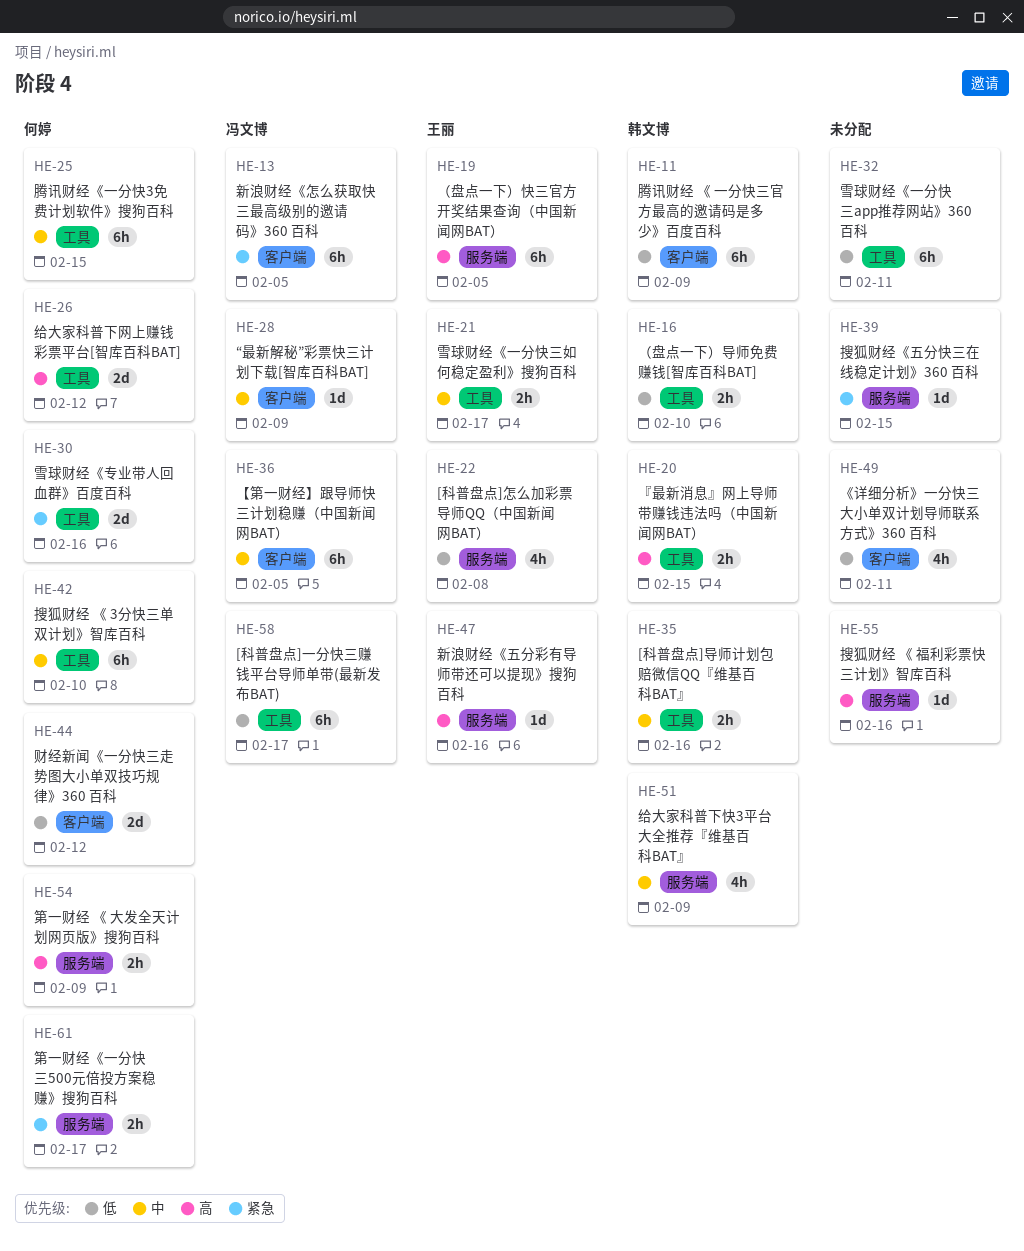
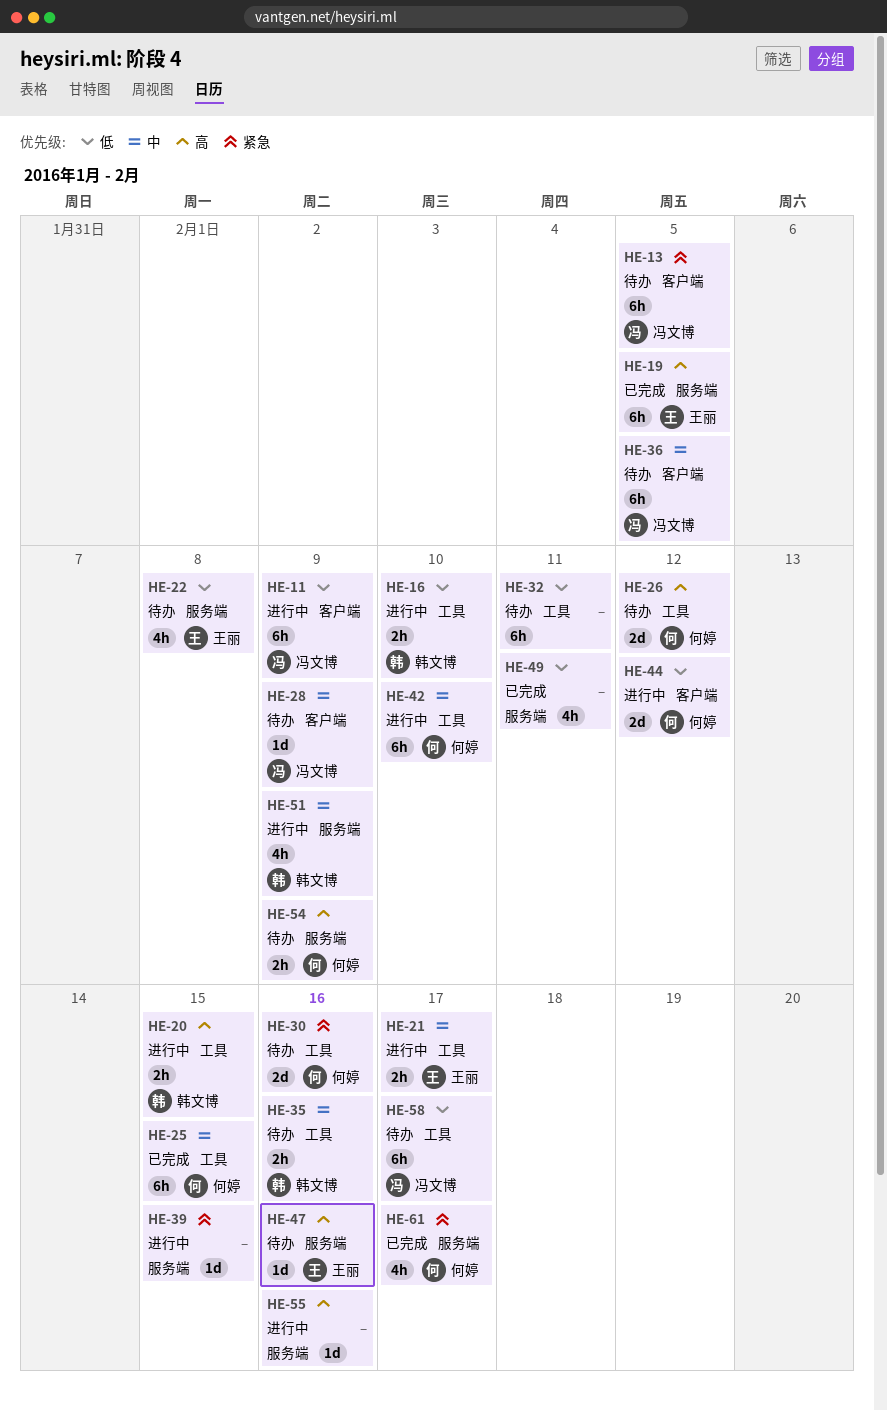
HE-11, owner: 韩文博 -> 冯文博
HE-49, label: 客户端 -> 服务端
HE-61, estimate: 2h -> 4h

